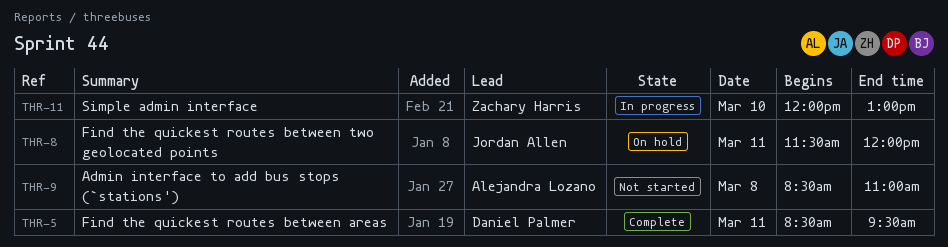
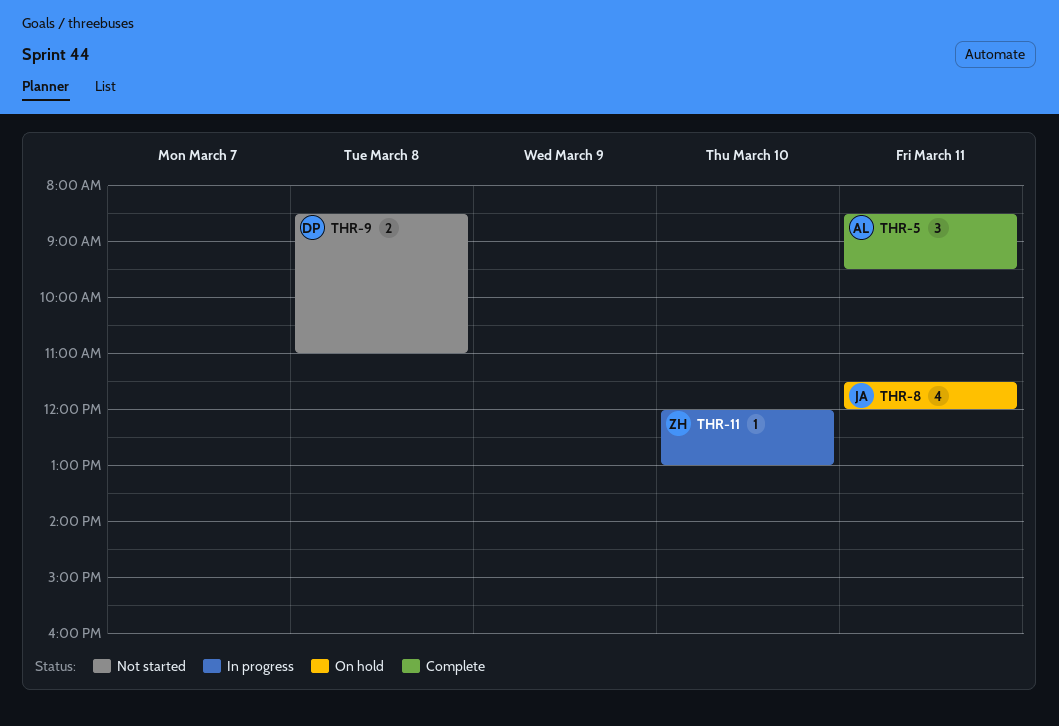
THR-5, owner: Daniel Palmer -> Alejandra Lozano
THR-9, owner: Alejandra Lozano -> Daniel Palmer

